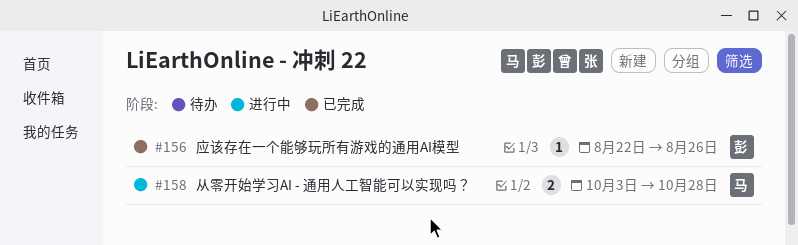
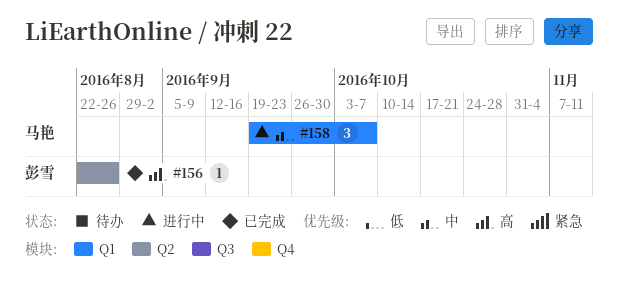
#158, estimate: 2 -> 3
#158, start: Oct 3 -> Sep 19
#158, due: Oct 28 -> Oct 7

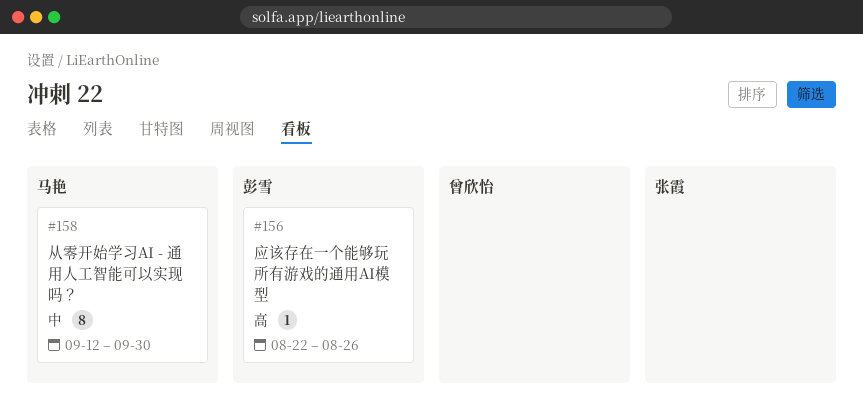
#158, estimate: 3 -> 8
#158, start: Sep 19 -> Sep 12
#158, due: Oct 7 -> Sep 30

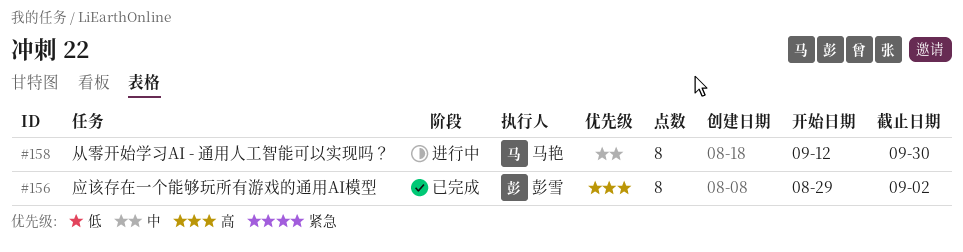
#156, estimate: 1 -> 8
#156, start: Aug 22 -> Aug 29
#156, due: Aug 26 -> Sep 2

